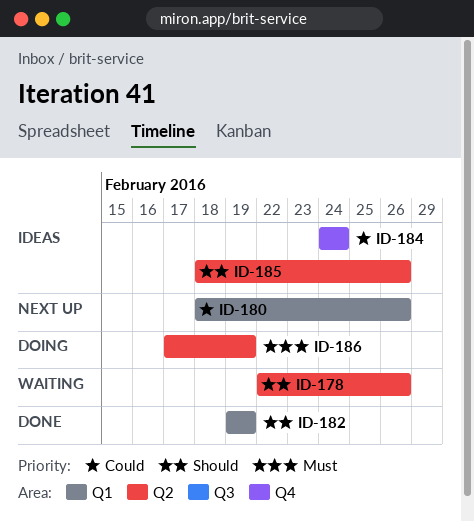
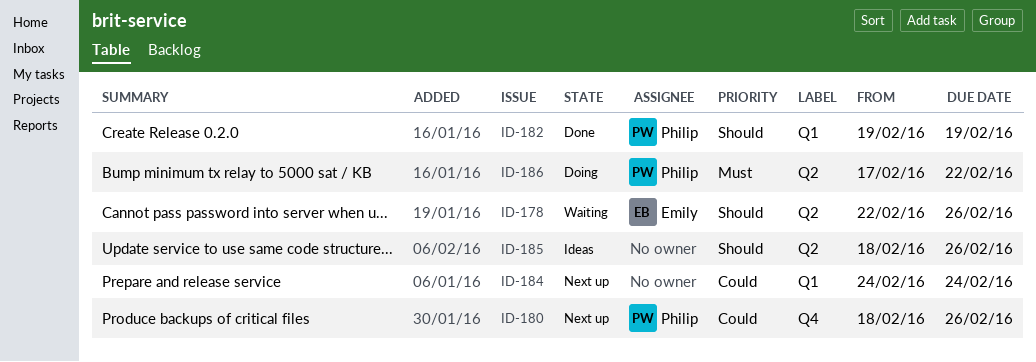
ID-180, label: Q1 -> Q4
ID-184, status: Ideas -> Next up
ID-184, label: Q4 -> Q1
ID-186, due: Feb 19 -> Feb 22

